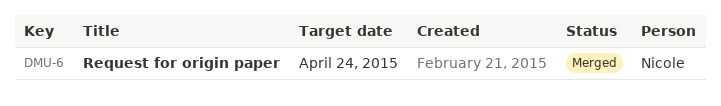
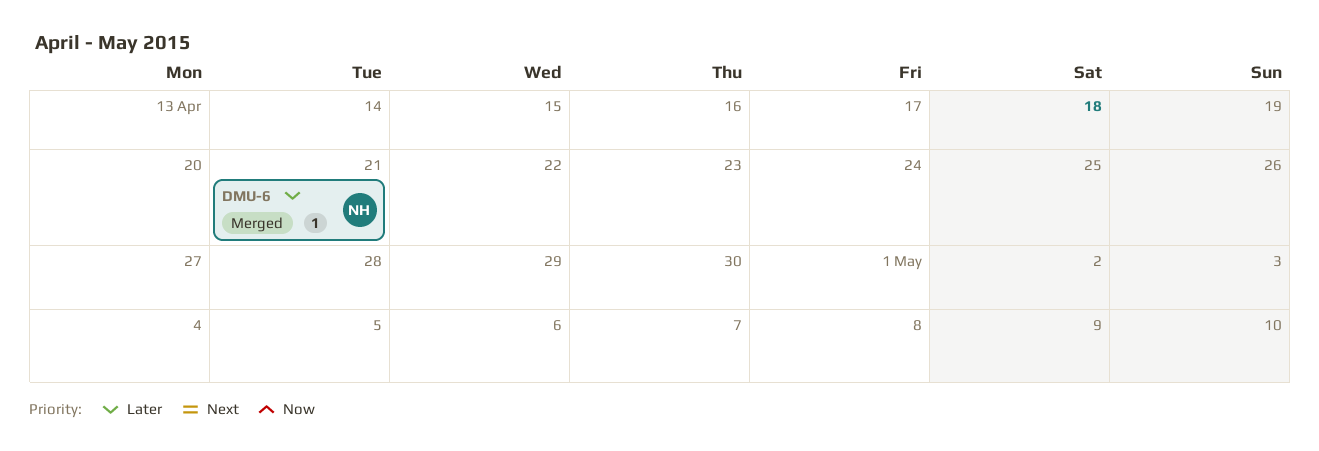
DMU-6, due: Apr 24 -> Apr 21

